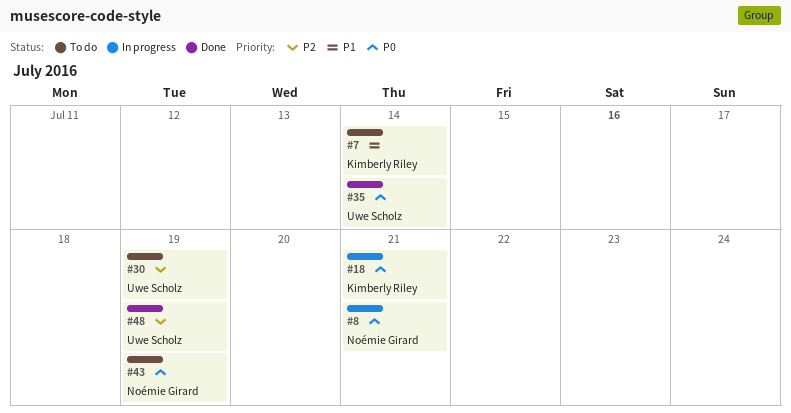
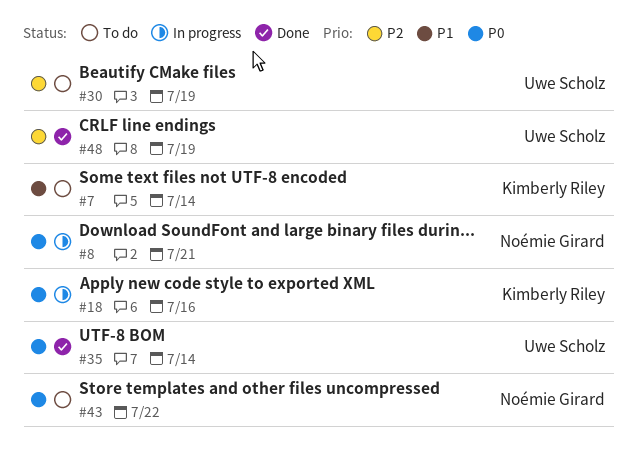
#18, due: Jul 21 -> Jul 16
#43, due: Jul 19 -> Jul 22

